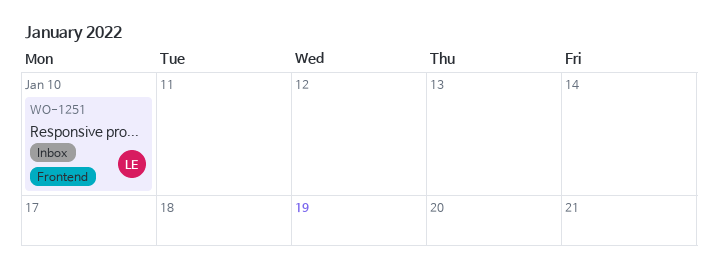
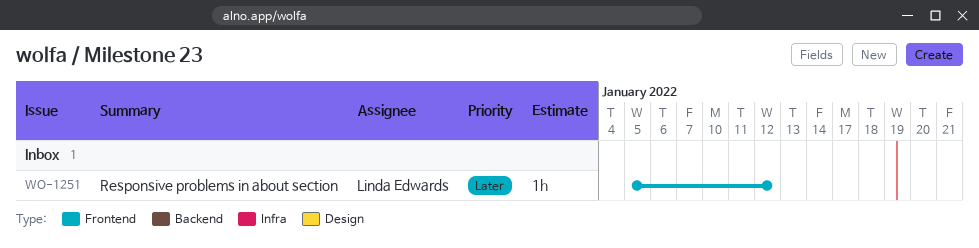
WO-1251, due: Jan 10 -> Jan 12

